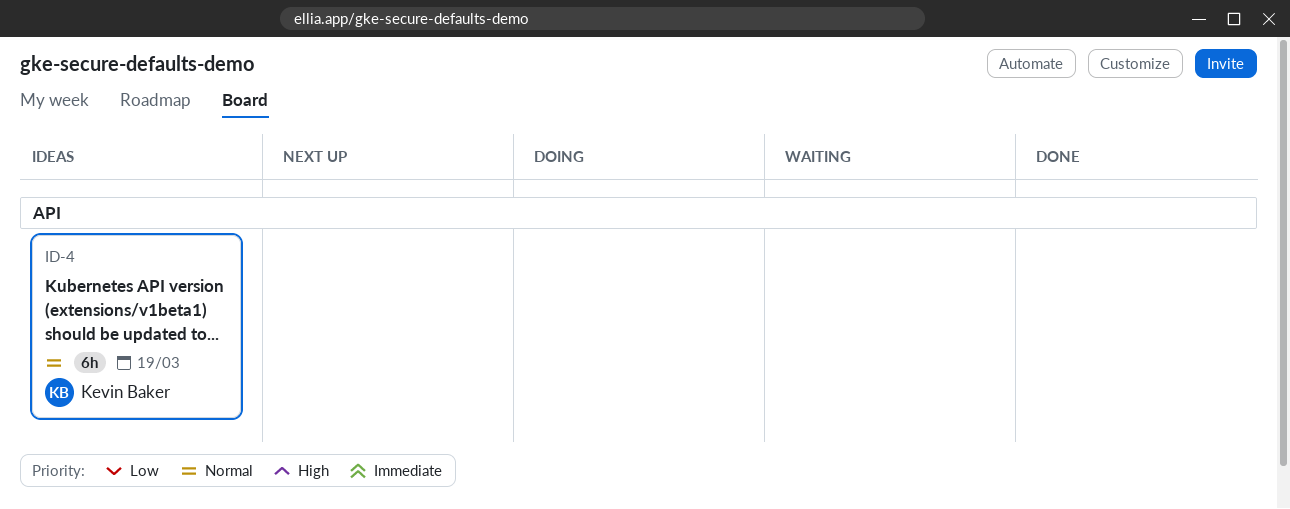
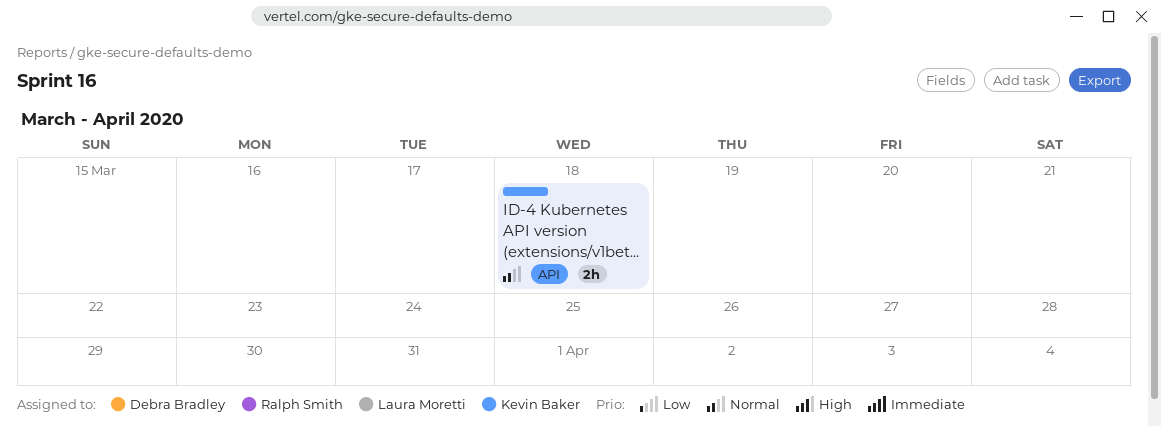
ID-4, estimate: 6h -> 2h
ID-4, due: Mar 19 -> Mar 18

